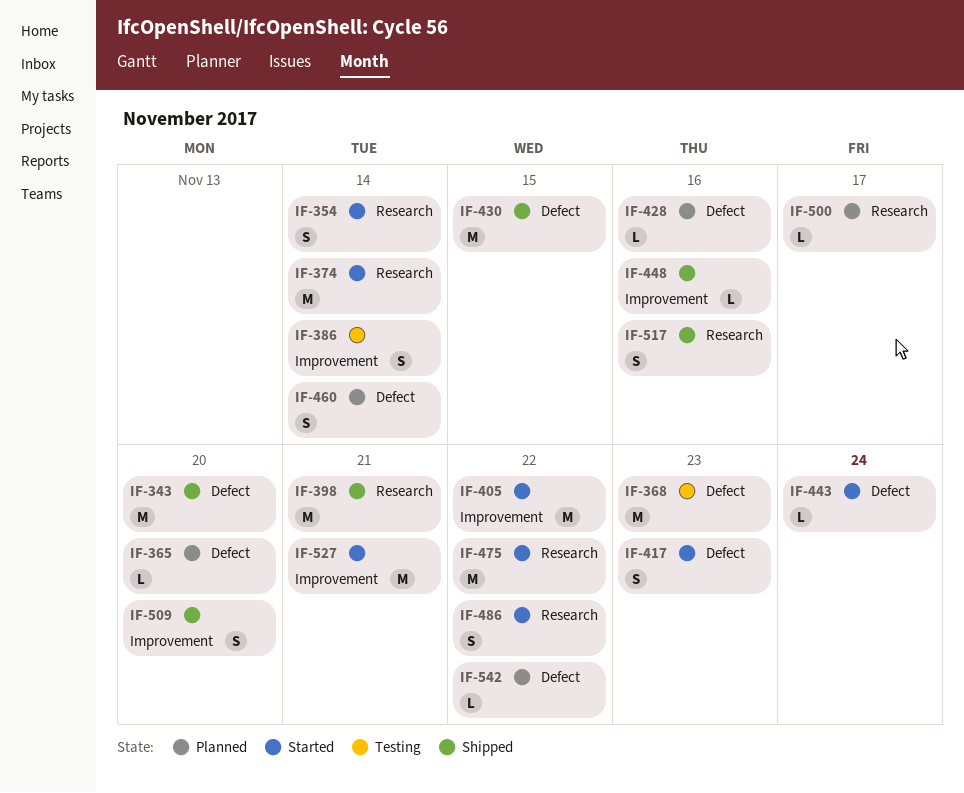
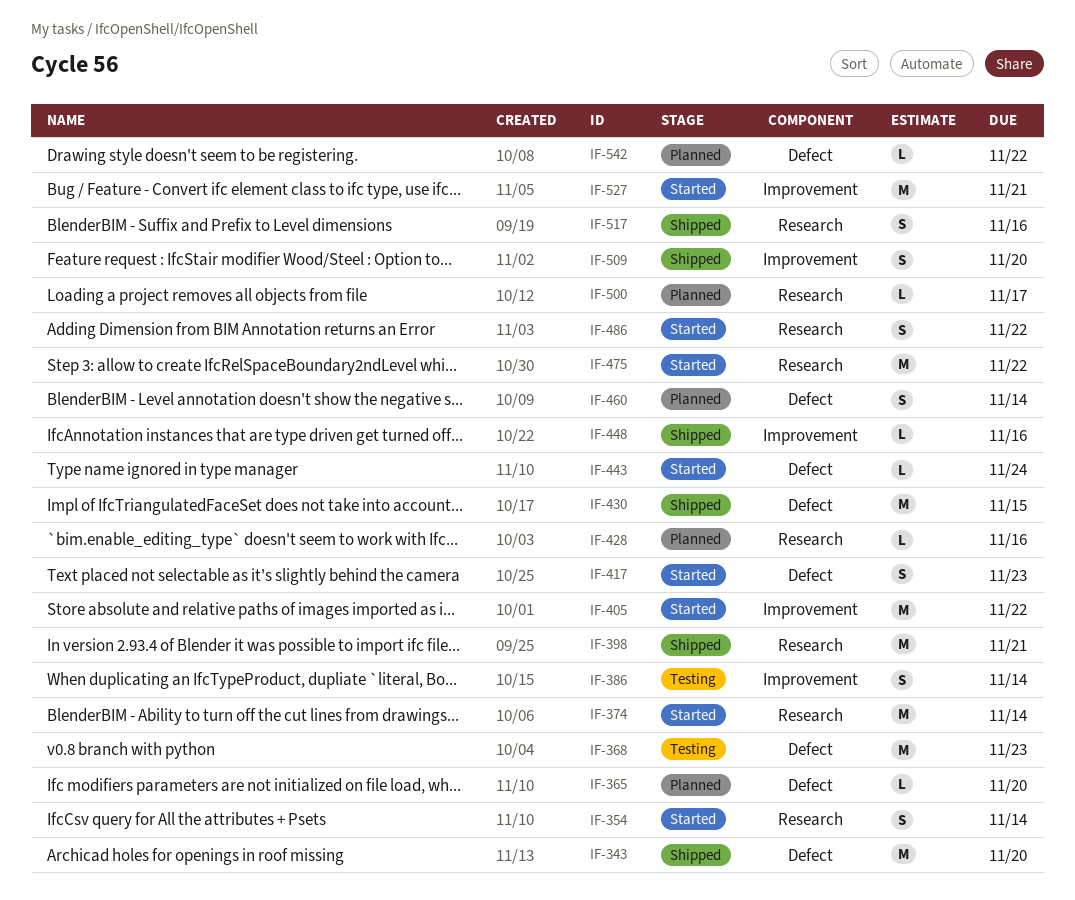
IF-428, label: Defect -> Research

